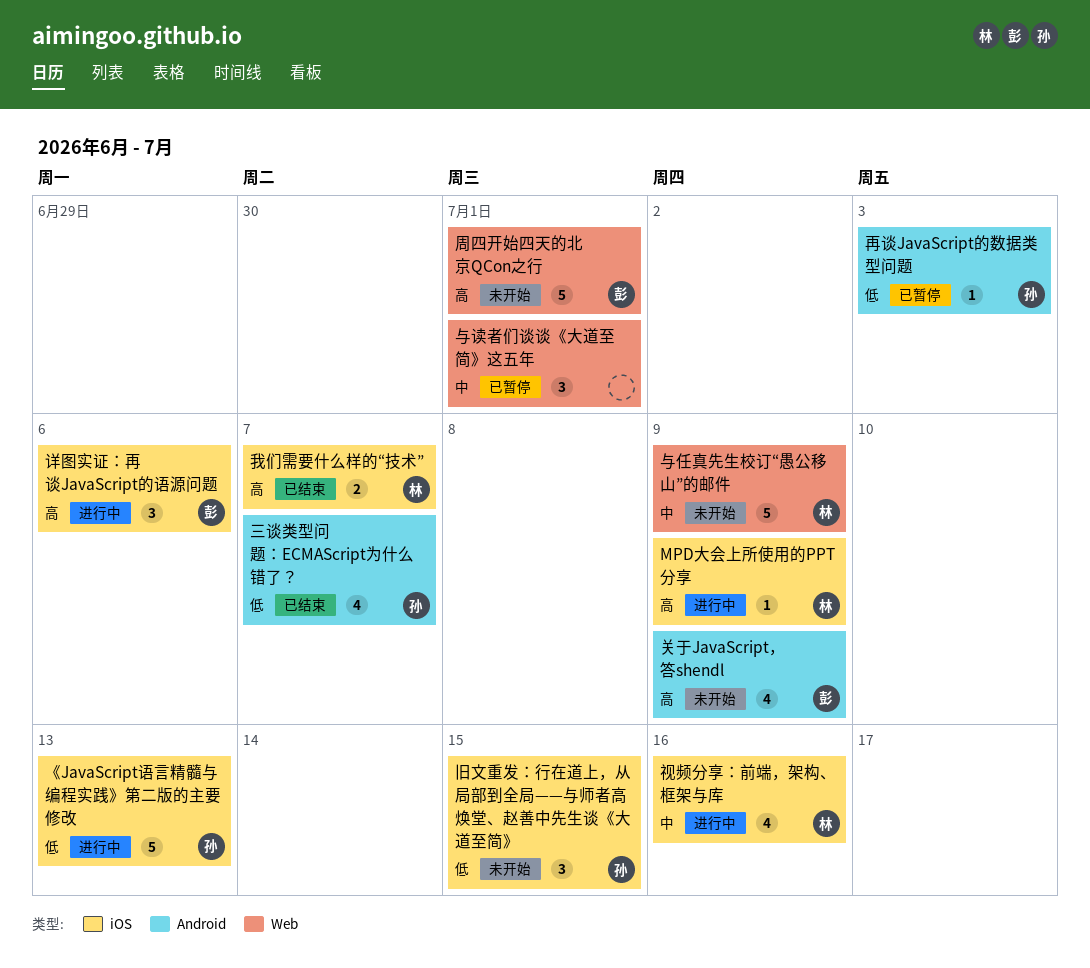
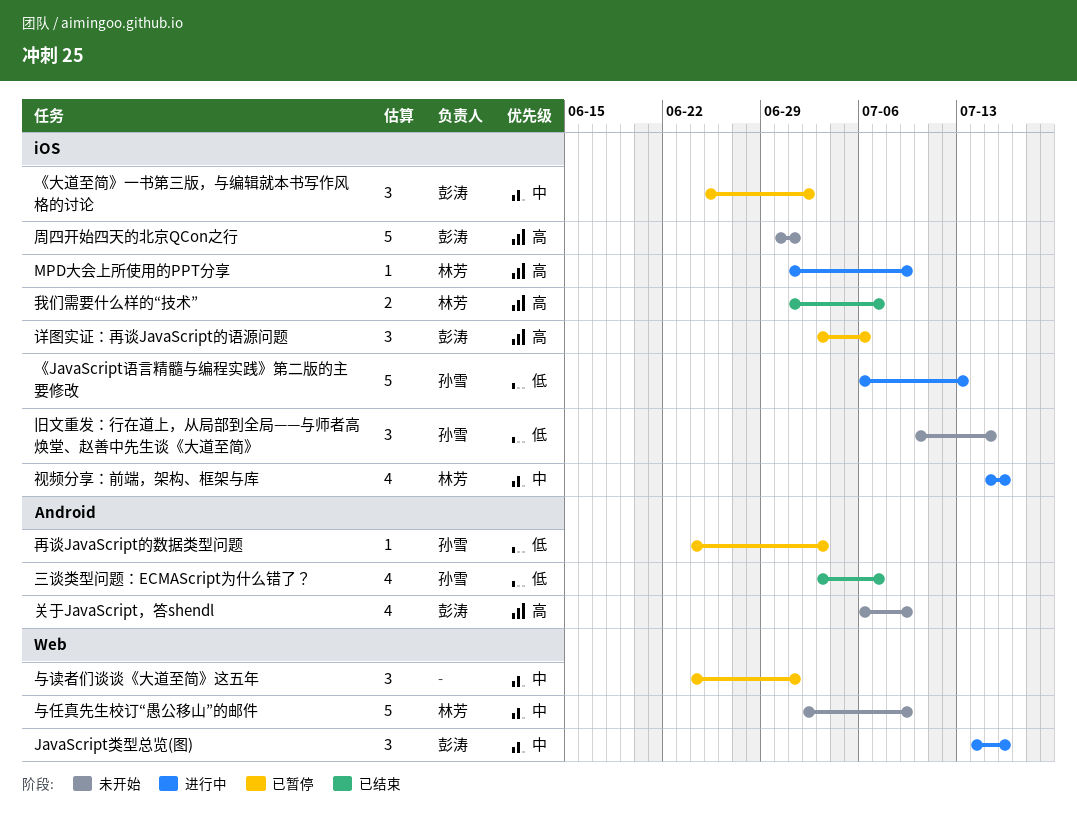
JavaScript类型总览(图): none -> present
《大道至简》一书第三版，与编辑就本书写作风格的讨论: none -> present
周四开始四天的北京QCon之行, label: Web -> iOS
详图实证：再谈JavaScript的语源问题, status: 进行中 -> 已暂停

